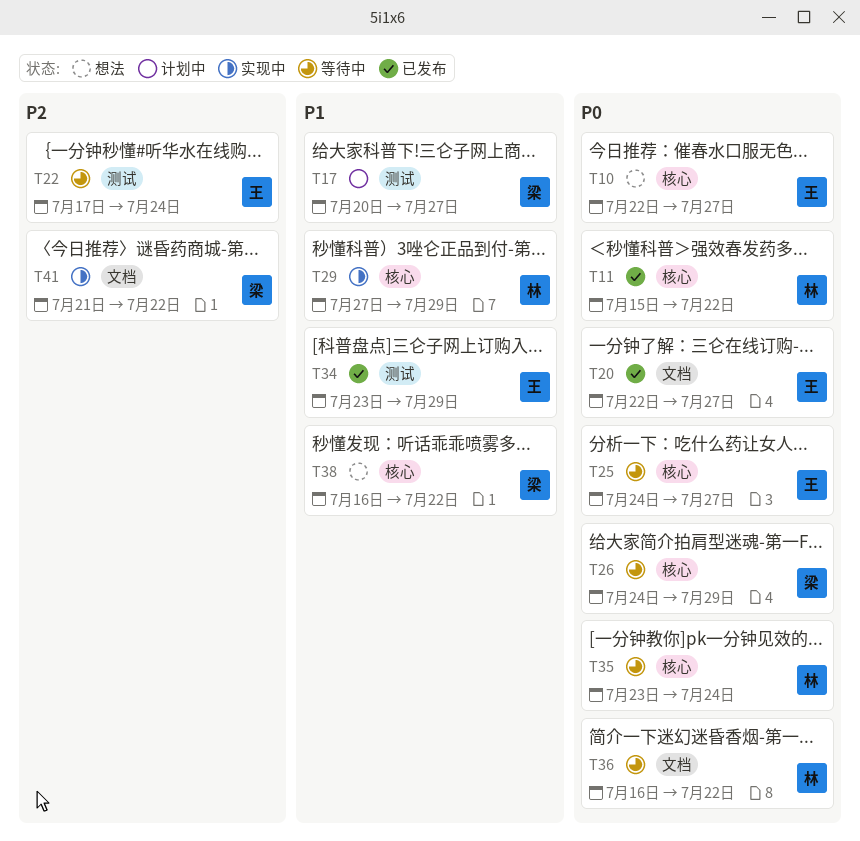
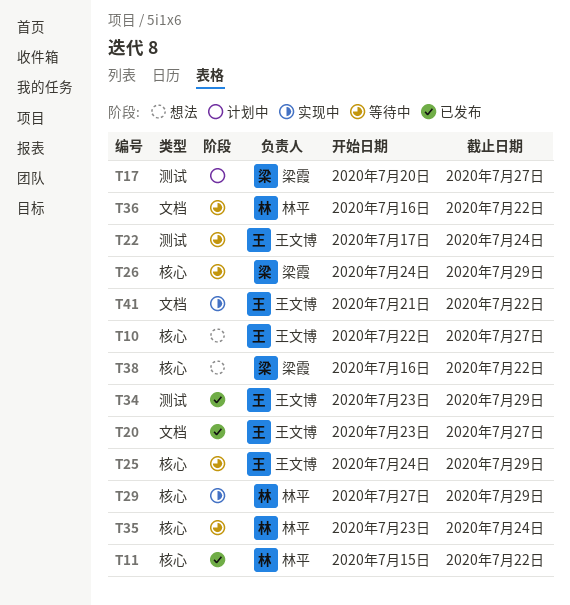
T20, start: Jul 22 -> Jul 23
T25, due: Jul 27 -> Jul 29
T41, owner: 梁霞 -> 王文博

